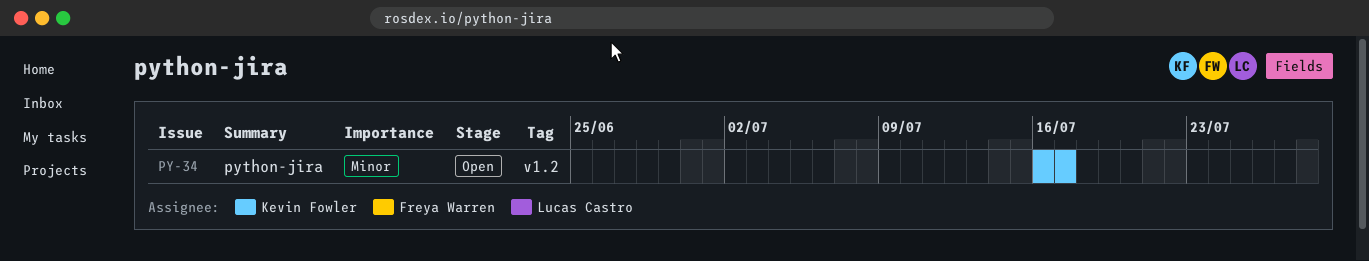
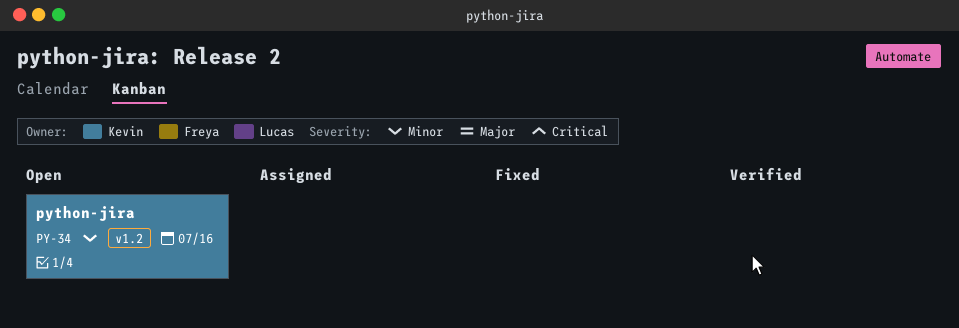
PY-34, due: Jul 17 -> Jul 16

